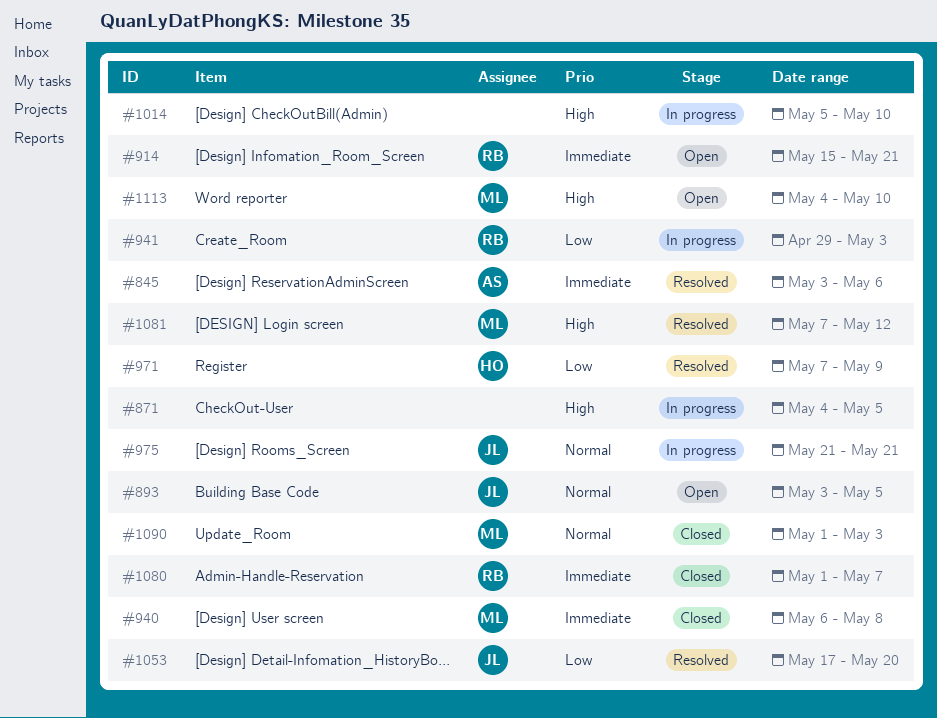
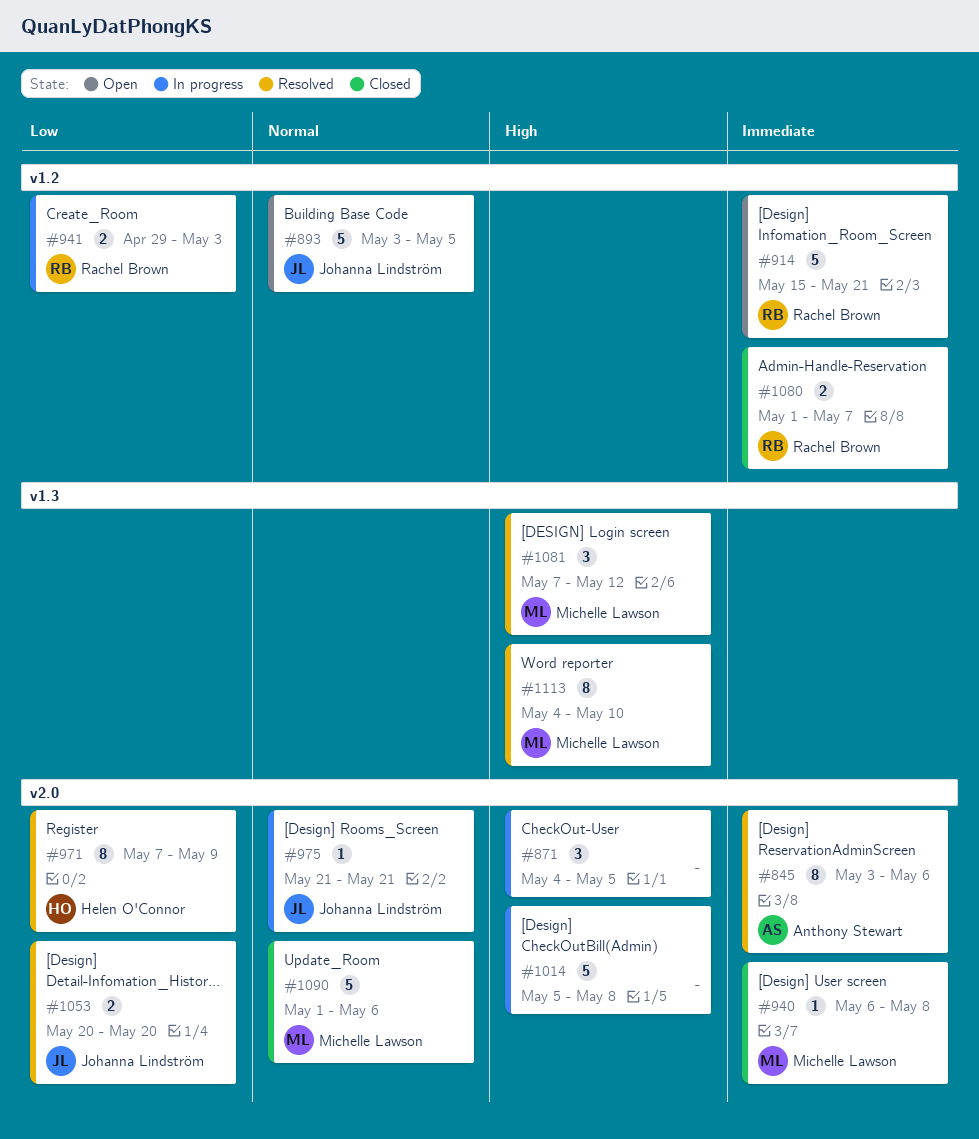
#1014, due: May 10 -> May 8
#1053, start: May 17 -> May 20
#1090, due: May 3 -> May 6
#1113, status: Open -> Resolved

